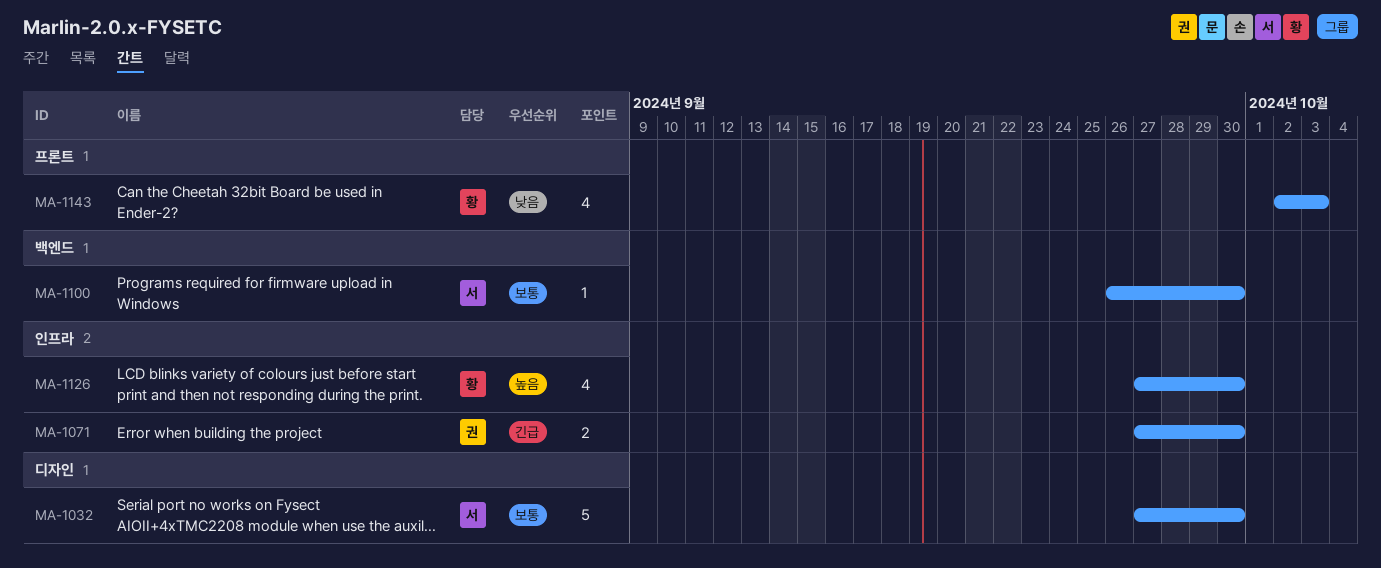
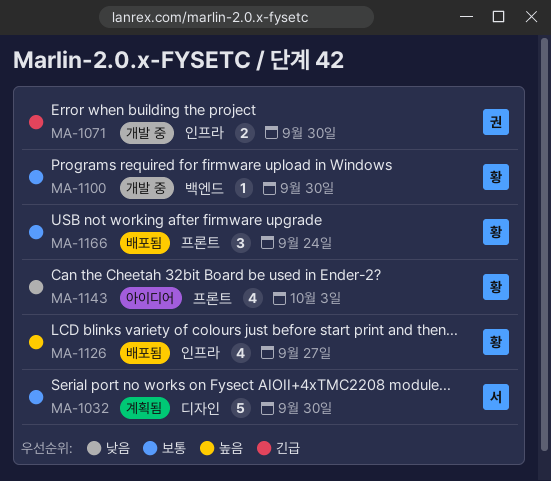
MA-1100, owner: 서 -> 황
MA-1126, due: Sep 30 -> Sep 27
MA-1166: none -> present

